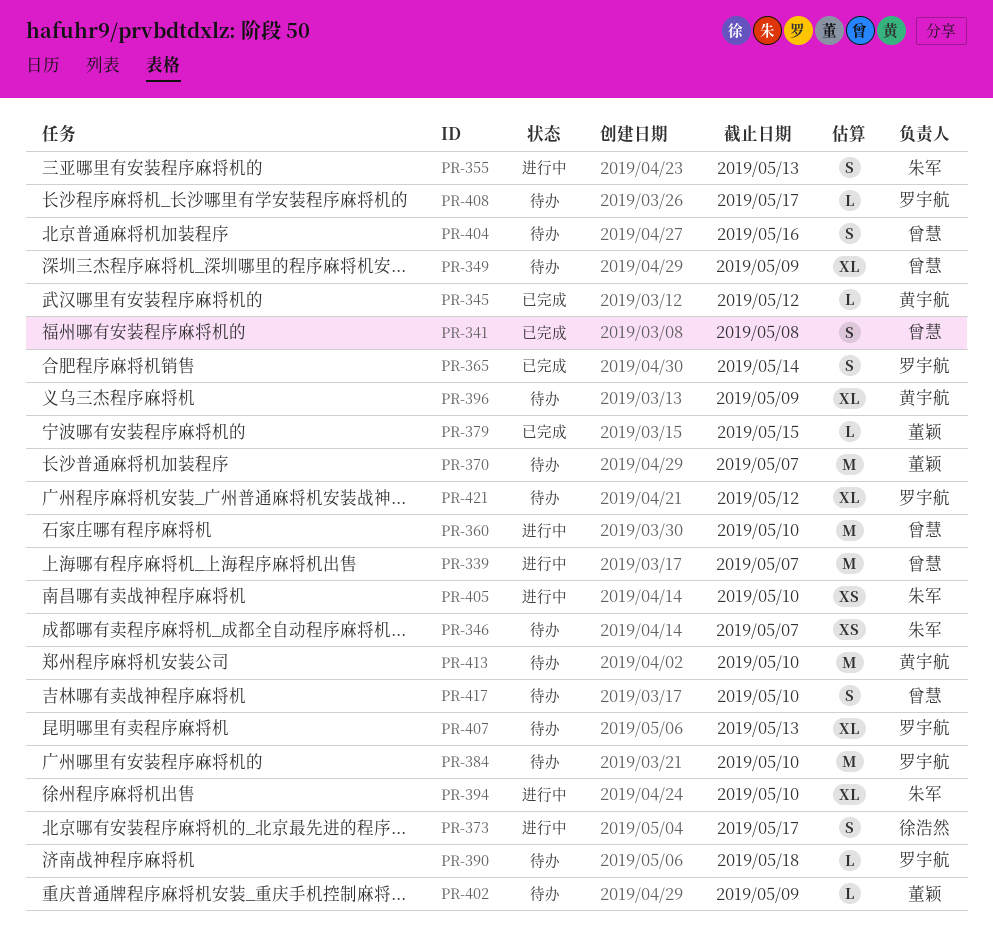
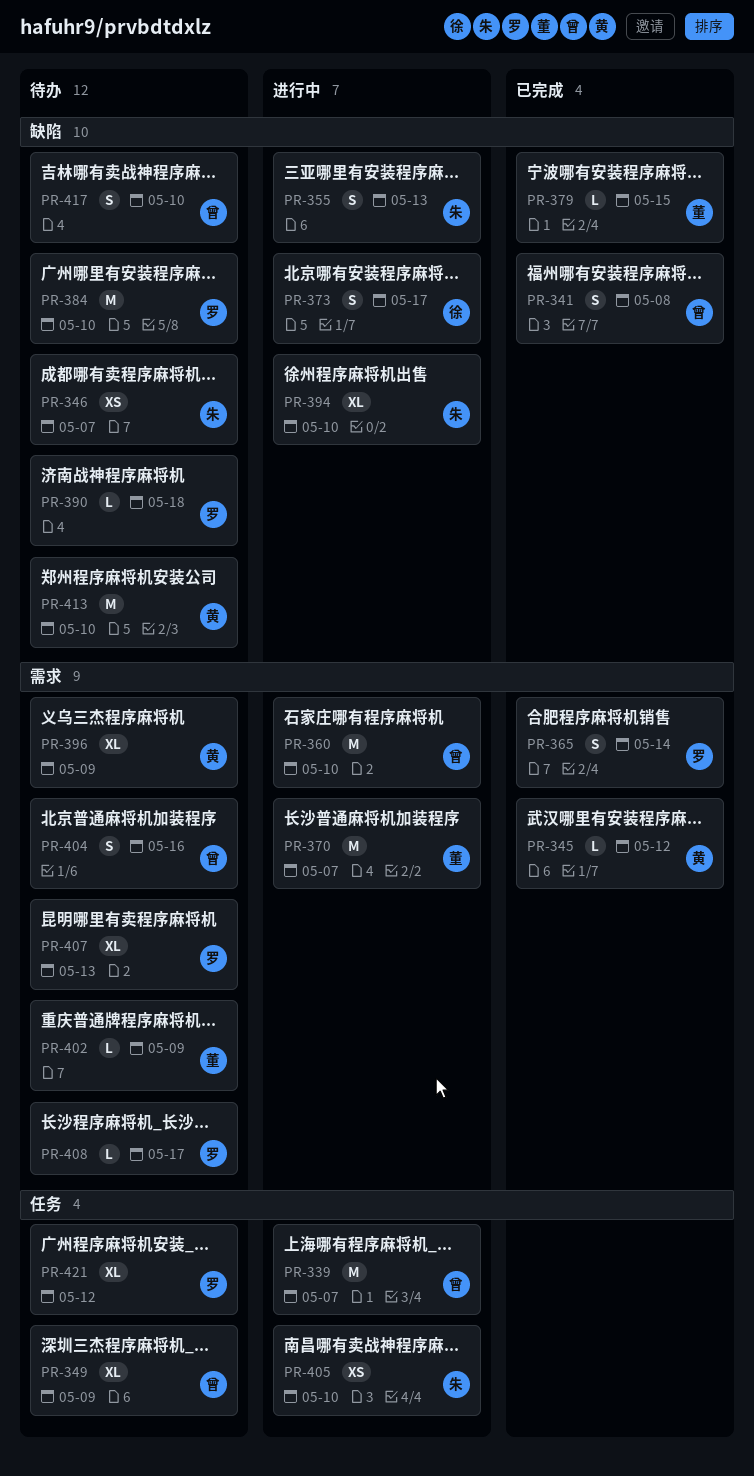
PR-370, status: 待办 -> 进行中

